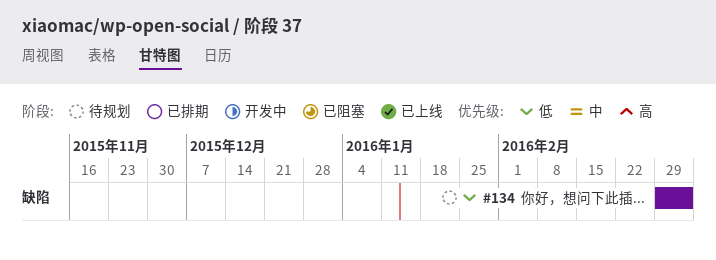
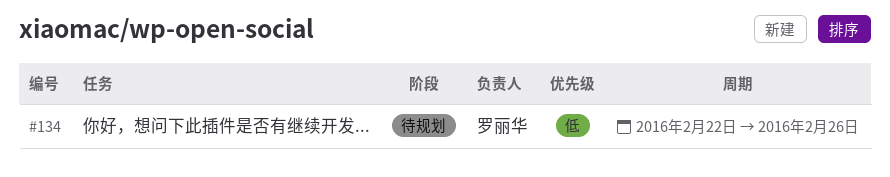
#134, start: Feb 29 -> Feb 22
#134, due: Mar 4 -> Feb 26

